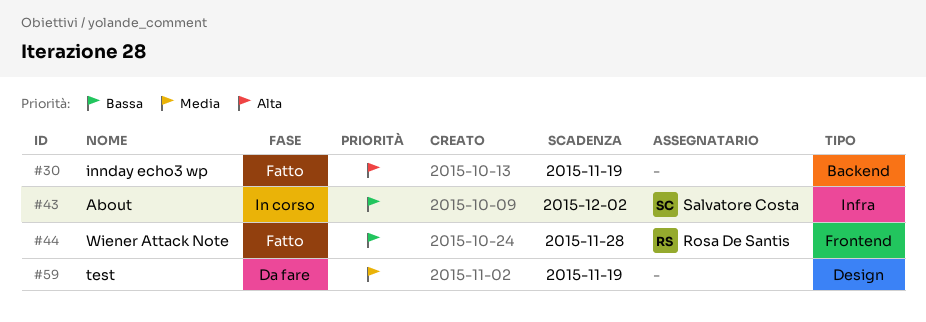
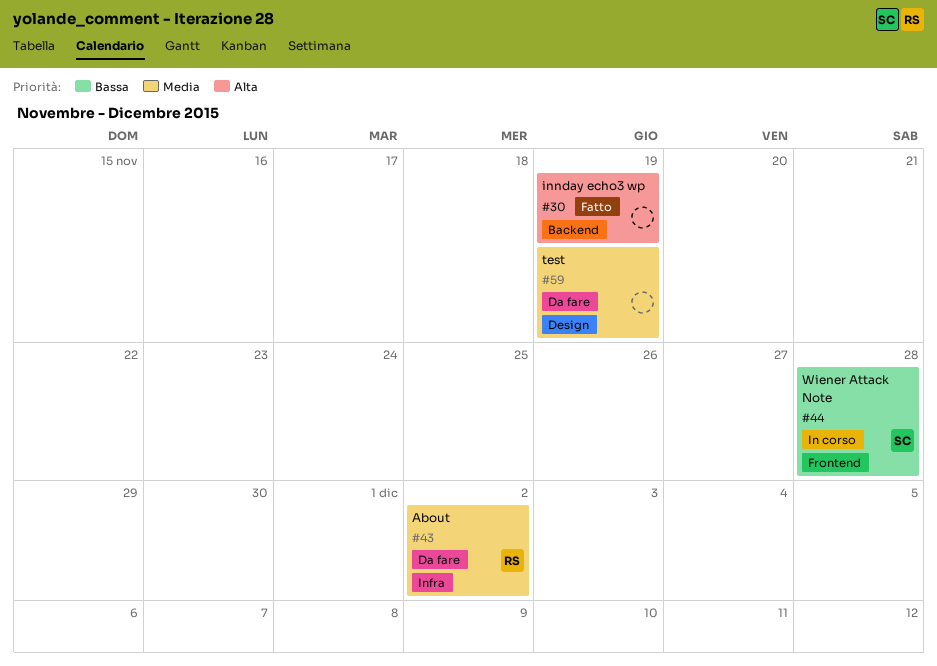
#43, status: In corso -> Da fare
#43, owner: Salvatore Costa -> Rosa De Santis
#43, priority: Bassa -> Media
#44, status: Fatto -> In corso
#44, owner: Rosa De Santis -> Salvatore Costa

